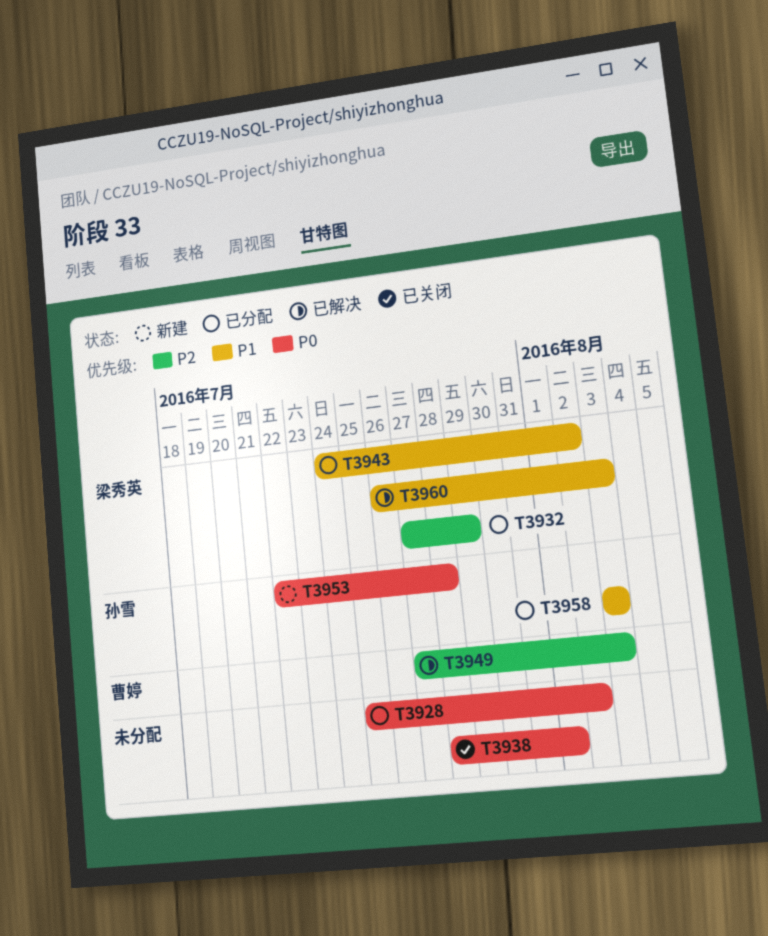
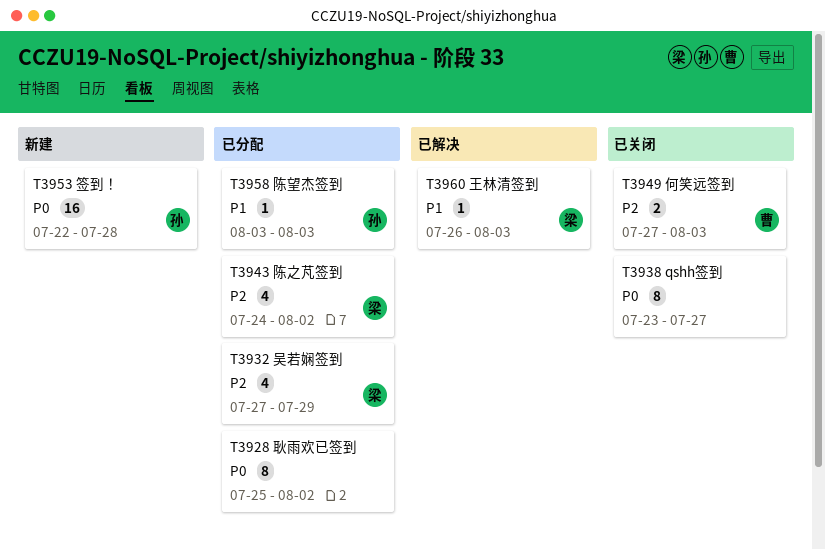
T3938, start: Jul 28 -> Jul 23
T3938, due: Aug 1 -> Jul 27
T3943, priority: P1 -> P2
T3949, status: 已解决 -> 已关闭

